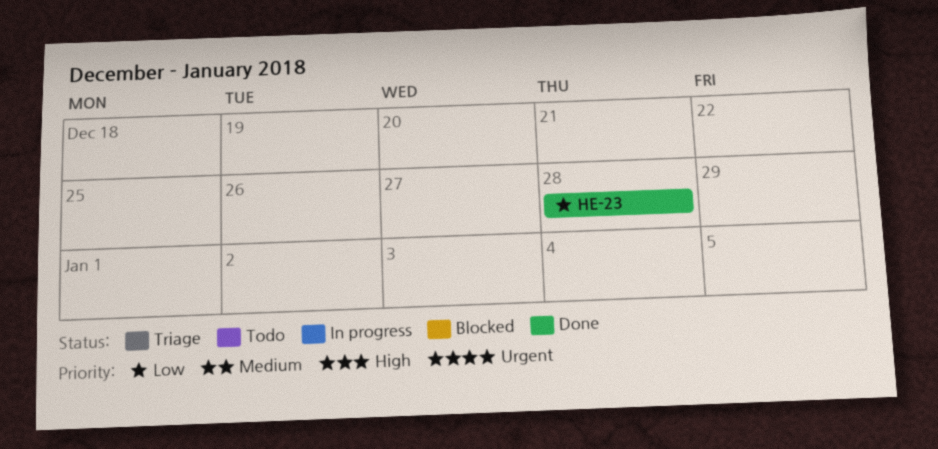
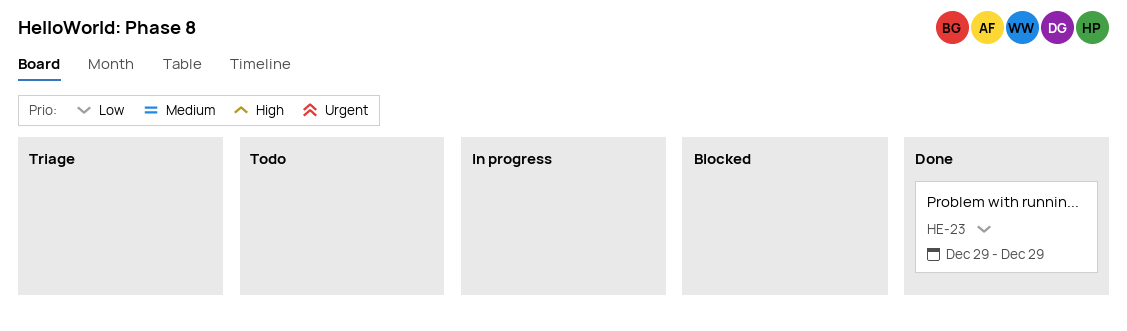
HE-23, start: Dec 28 -> Dec 29
HE-23, due: Dec 28 -> Dec 29

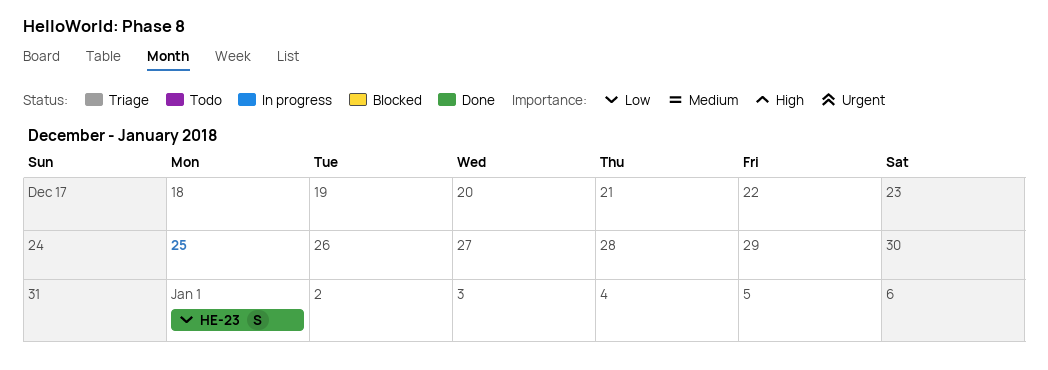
HE-23, start: Dec 29 -> Jan 1
HE-23, due: Dec 29 -> Jan 1

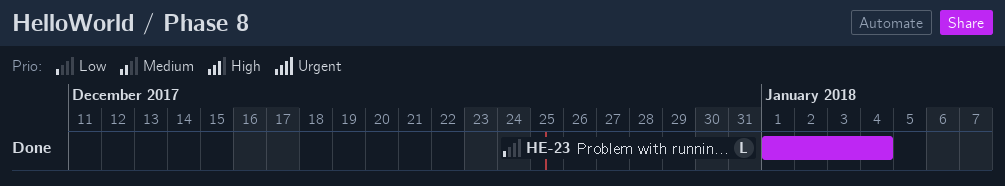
HE-23, estimate: S -> L
HE-23, due: Jan 1 -> Jan 4

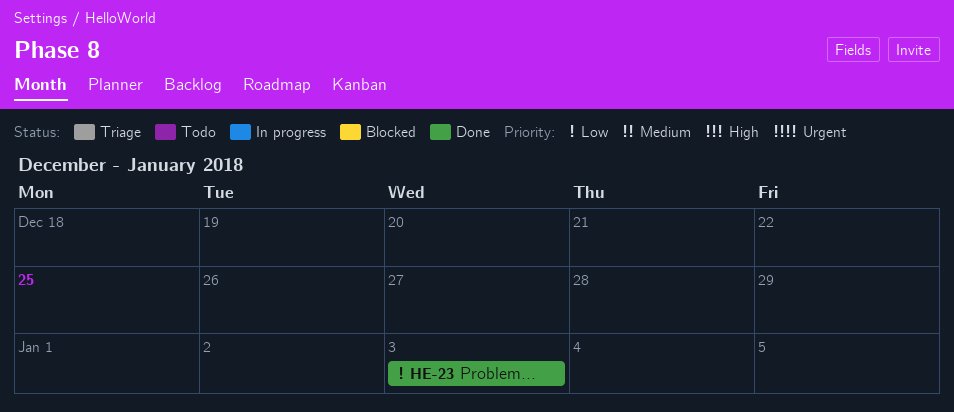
HE-23, start: Jan 1 -> Jan 3
HE-23, due: Jan 4 -> Jan 3

